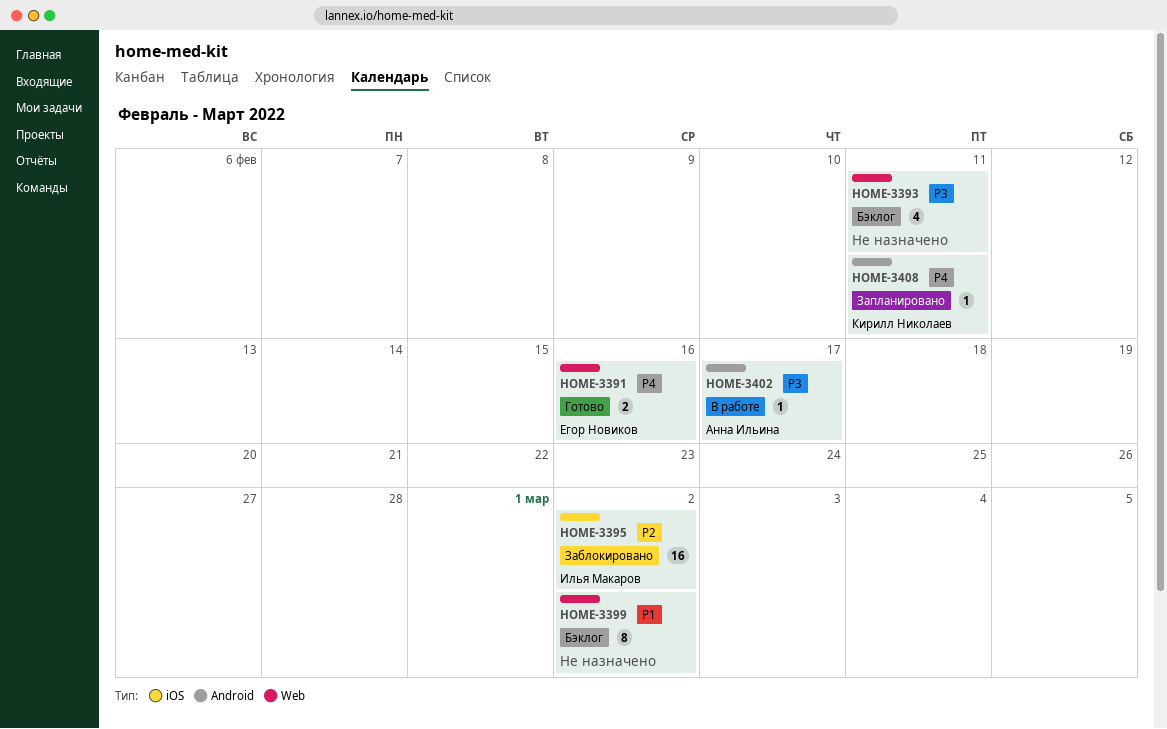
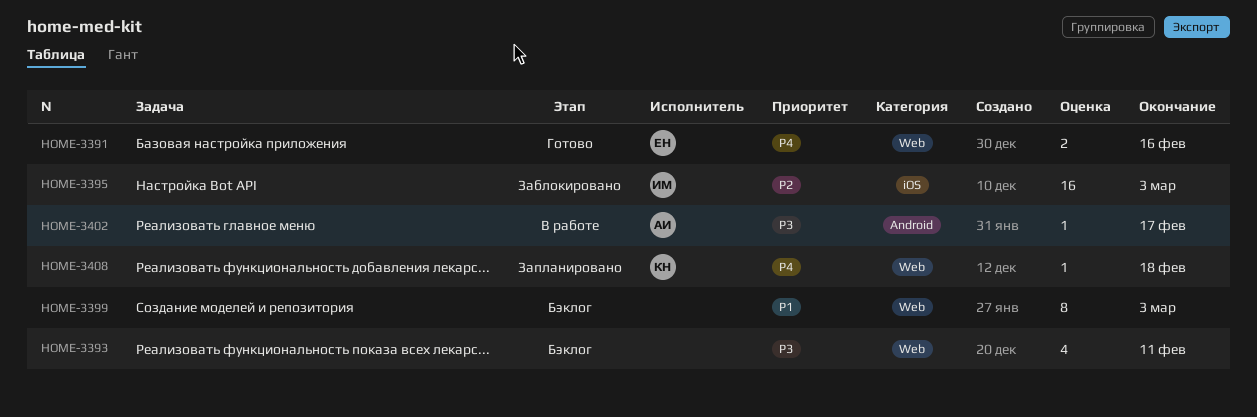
HOME-3395, due: Mar 2 -> Mar 3
HOME-3399, due: Mar 2 -> Mar 3
HOME-3408, label: Android -> Web
HOME-3408, due: Feb 11 -> Feb 18

